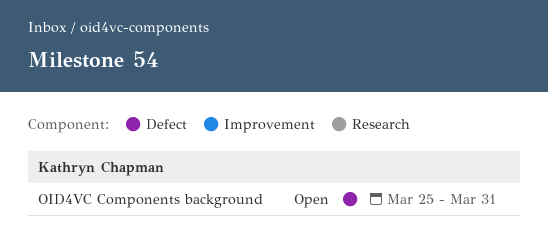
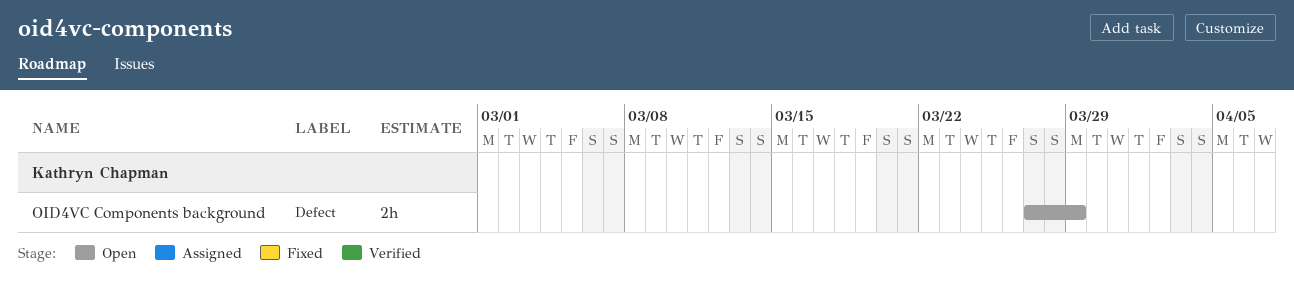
OID4VC Components background, start: Mar 25 -> Mar 27
OID4VC Components background, due: Mar 31 -> Mar 29

